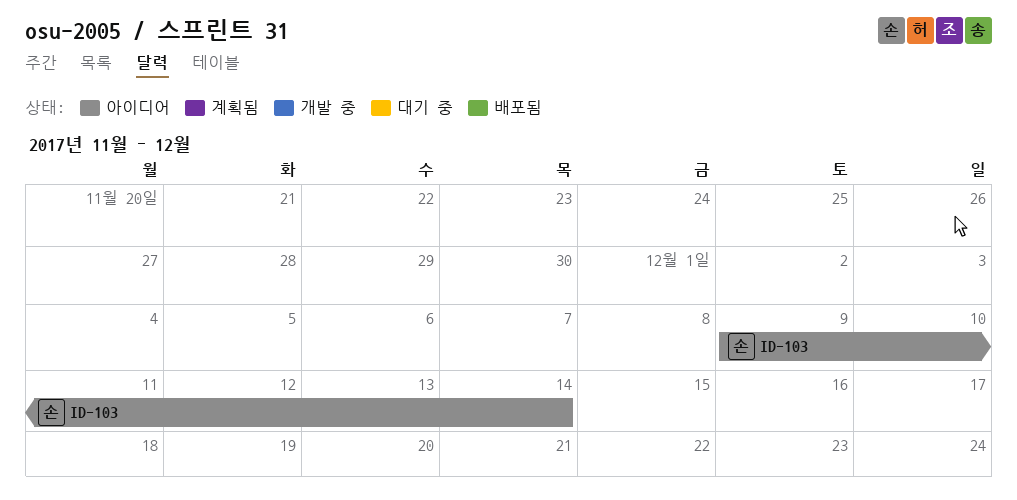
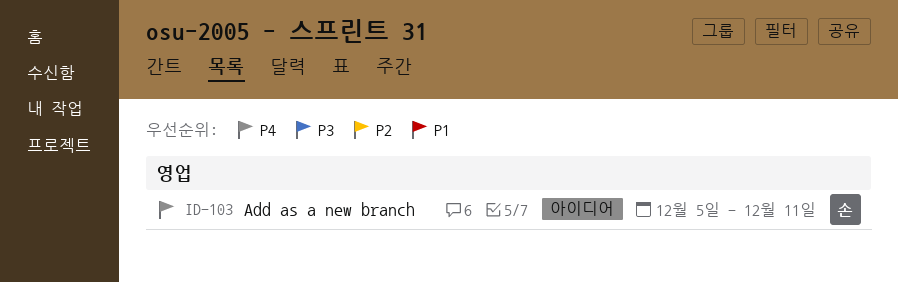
ID-103, start: Dec 9 -> Dec 5
ID-103, due: Dec 14 -> Dec 11

